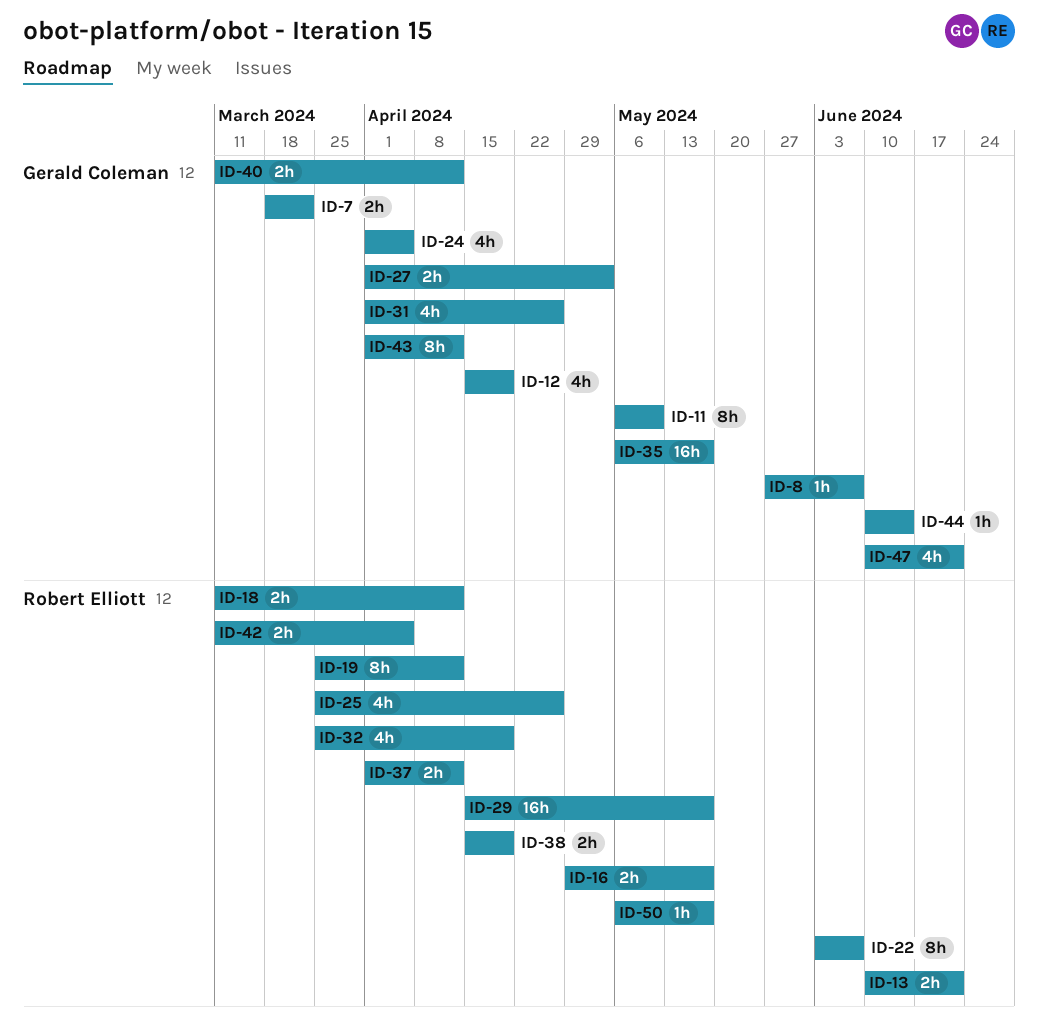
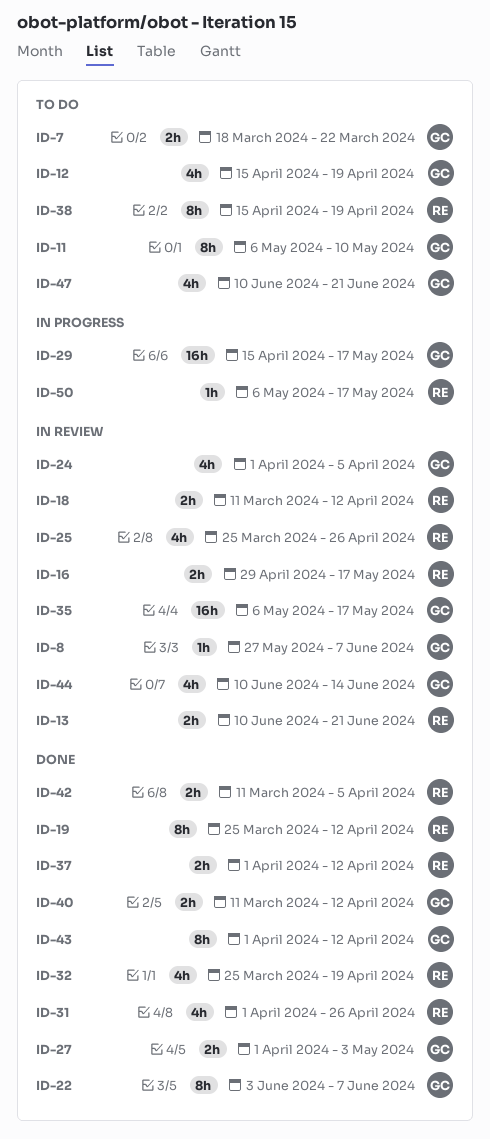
ID-22, owner: Robert Elliott -> Gerald Coleman
ID-29, owner: Robert Elliott -> Gerald Coleman
ID-31, owner: Gerald Coleman -> Robert Elliott
ID-38, estimate: 2h -> 8h
ID-44, estimate: 1h -> 4h

